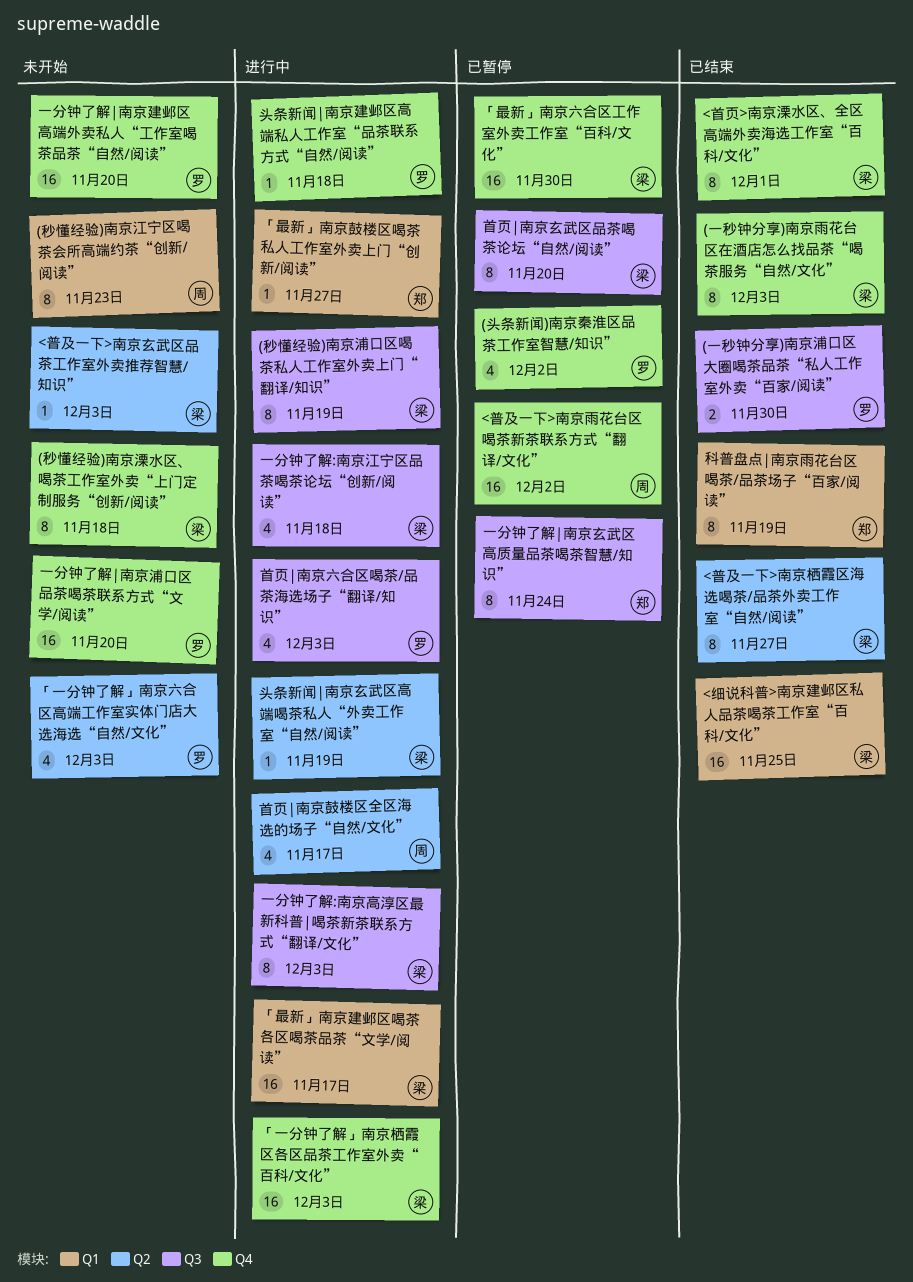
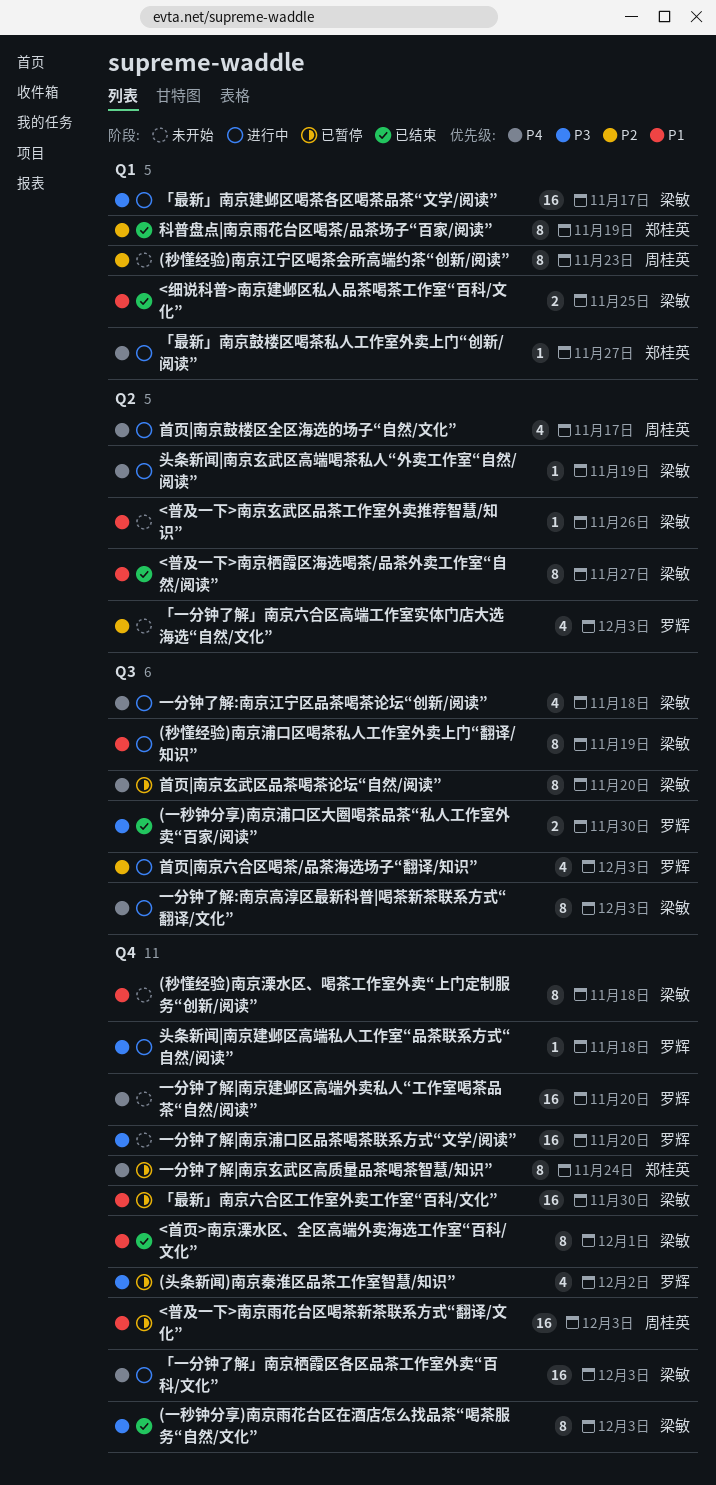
<普及一下>南京玄武区品茶工作室外卖推荐智慧/知识”, due: Dec 3 -> Nov 26
<普及一下>南京雨花台区喝茶新茶联系方式“翻译/文化”, due: Dec 2 -> Dec 3
<细说科普>南京建邺区私人品茶喝茶工作室“百科/文化”, estimate: 16 -> 2
一分钟了解|南京玄武区高质量品茶喝茶智慧/知识”, label: Q3 -> Q4

